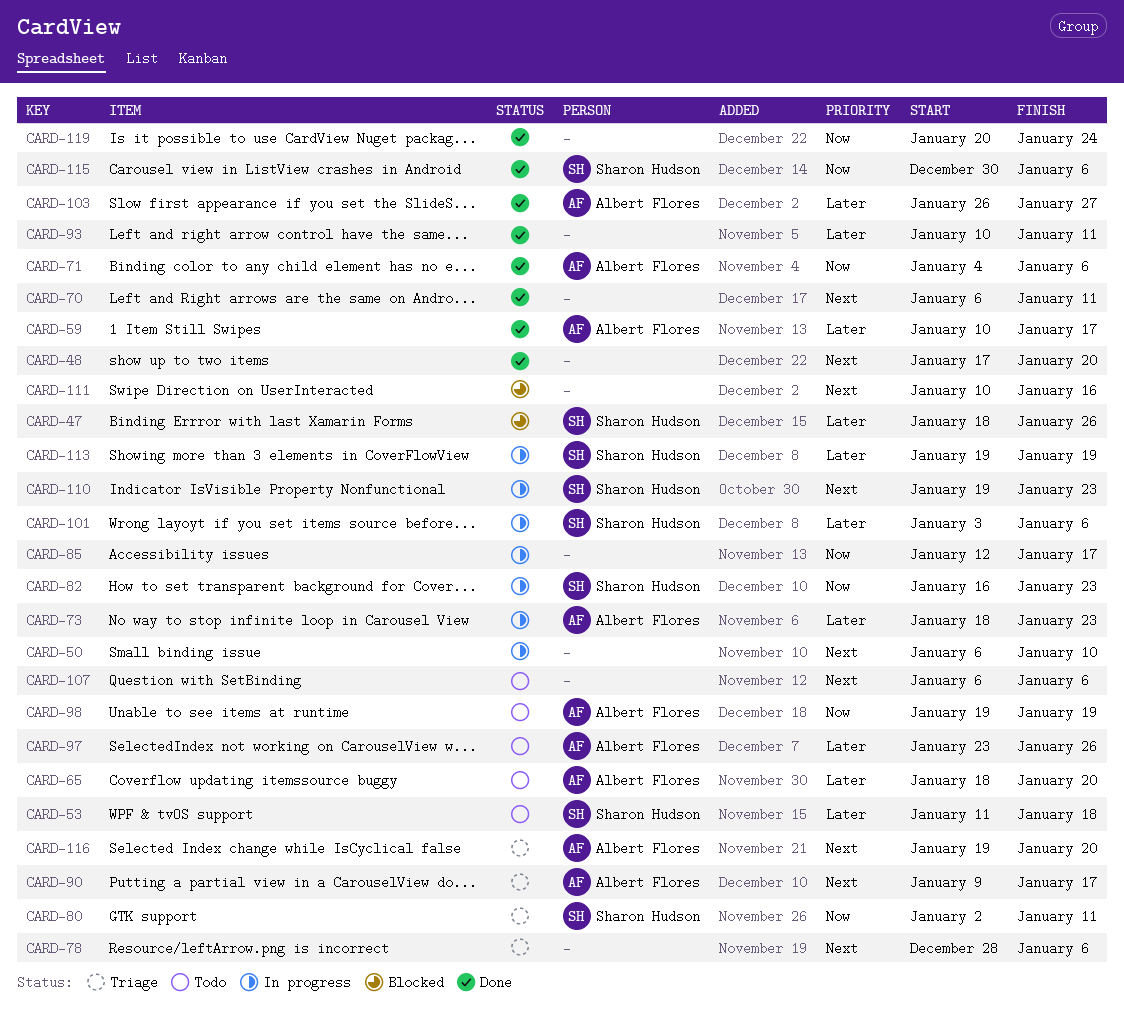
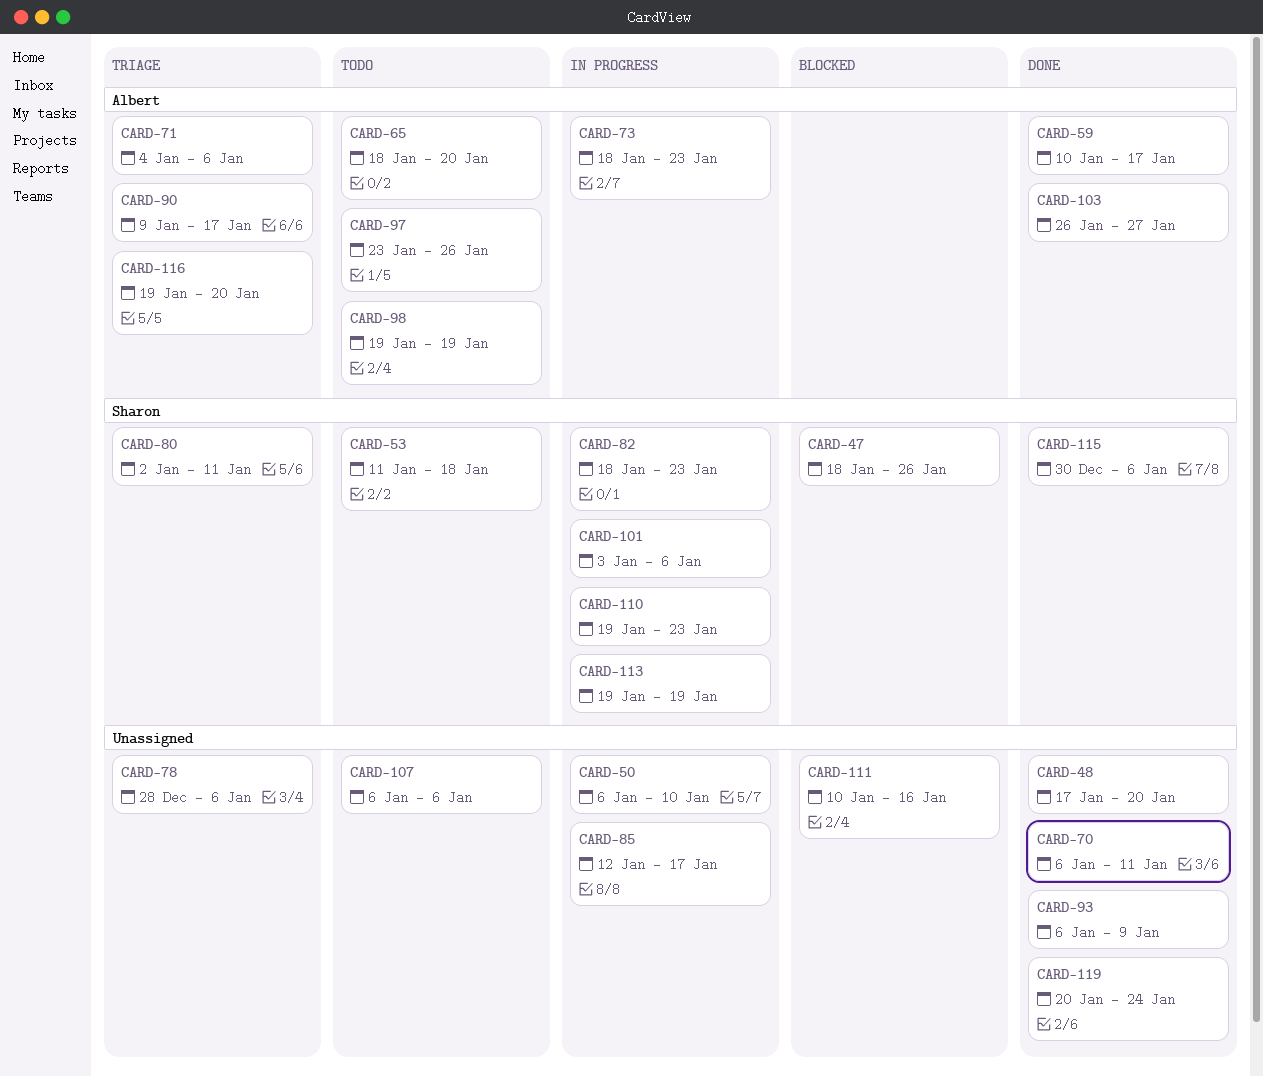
CARD-71, status: Done -> Triage
CARD-82, start: Jan 16 -> Jan 18
CARD-93, start: Jan 10 -> Jan 6
CARD-93, due: Jan 11 -> Jan 9

